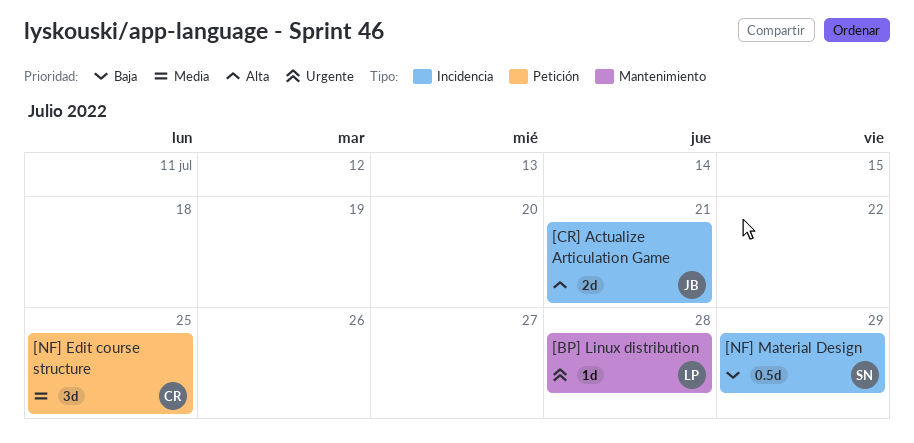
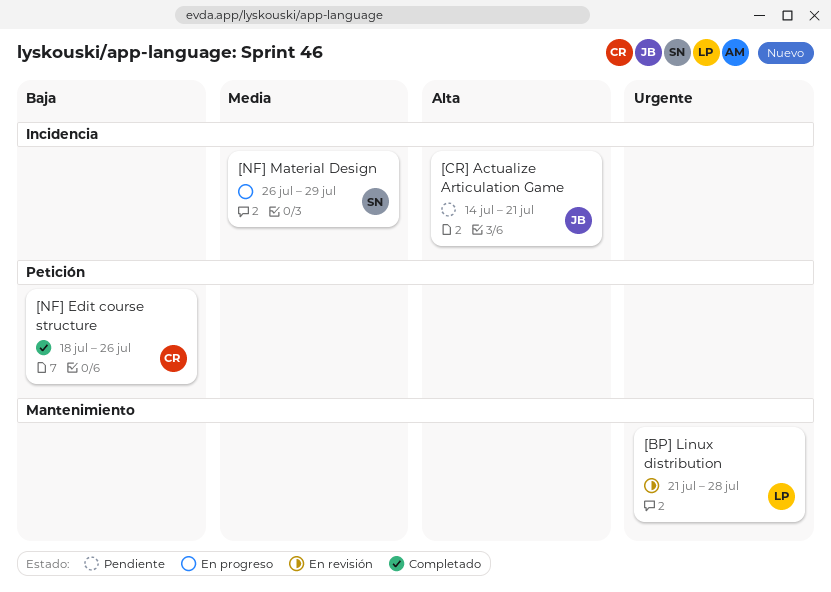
[NF] Edit course structure, priority: Media -> Baja
[NF] Edit course structure, due: Jul 25 -> Jul 26
[NF] Material Design, priority: Baja -> Media

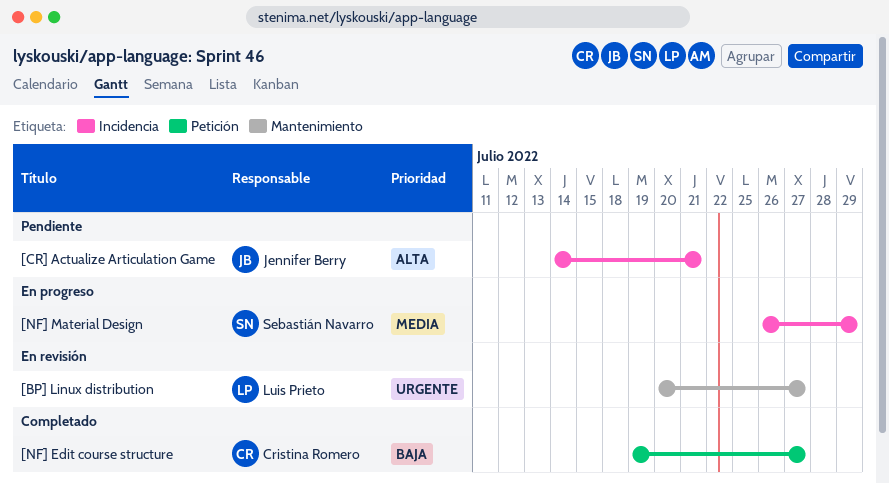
[BP] Linux distribution, start: Jul 21 -> Jul 20
[BP] Linux distribution, due: Jul 28 -> Jul 27
[NF] Edit course structure, start: Jul 18 -> Jul 19
[NF] Edit course structure, due: Jul 26 -> Jul 27

